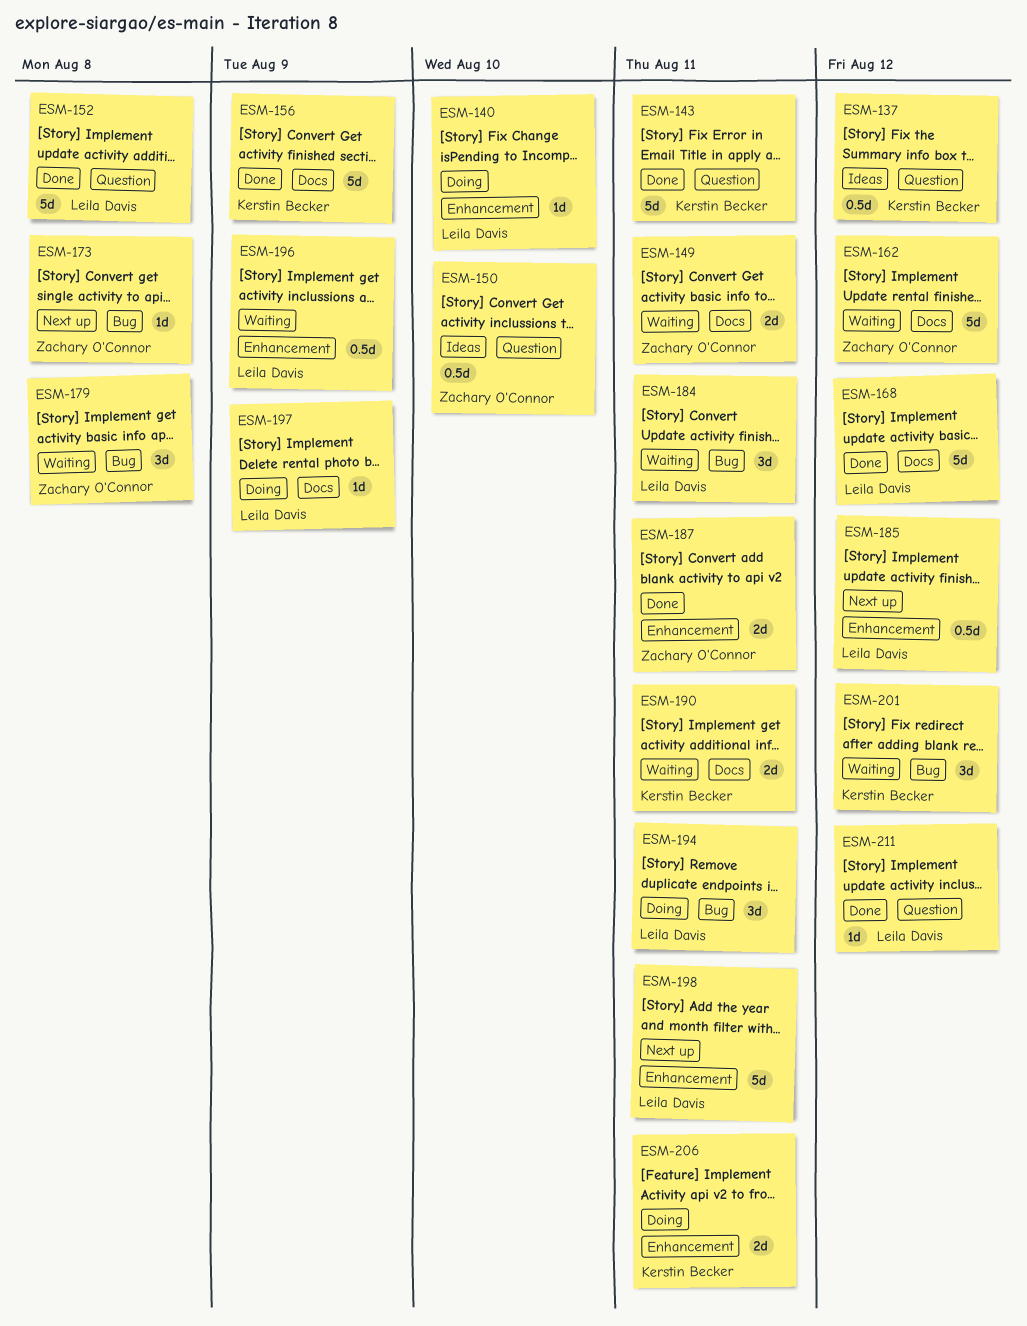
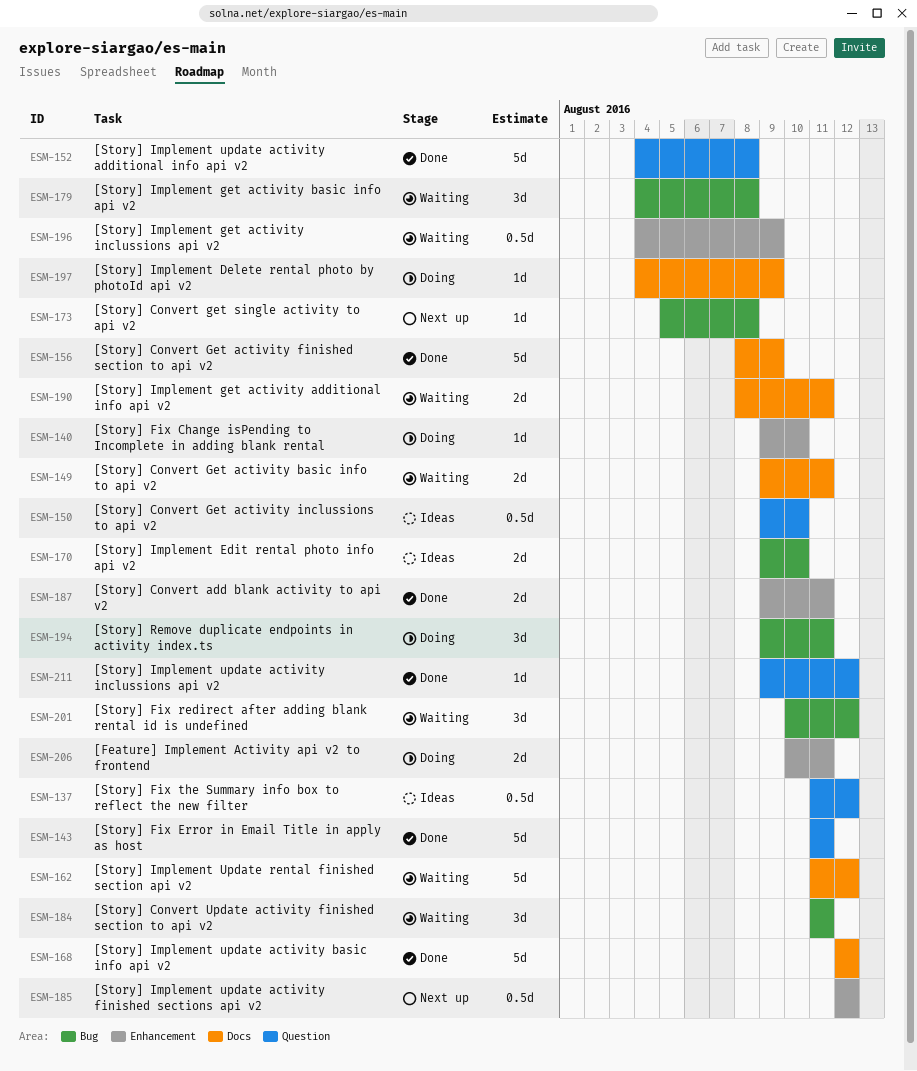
ESM-170: none -> present
ESM-198: present -> none

